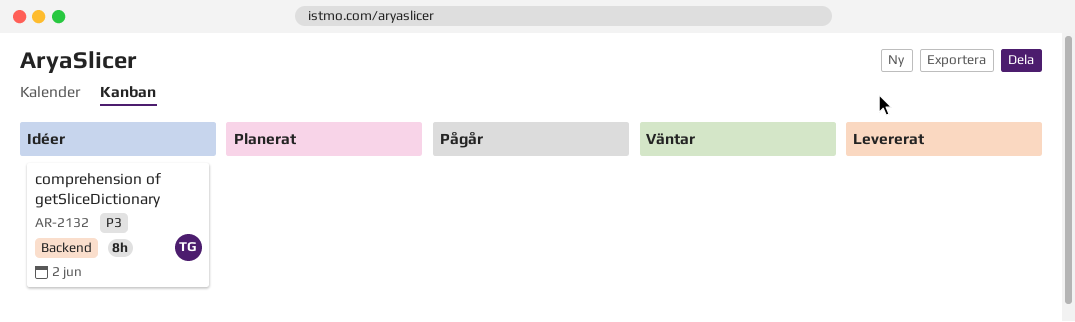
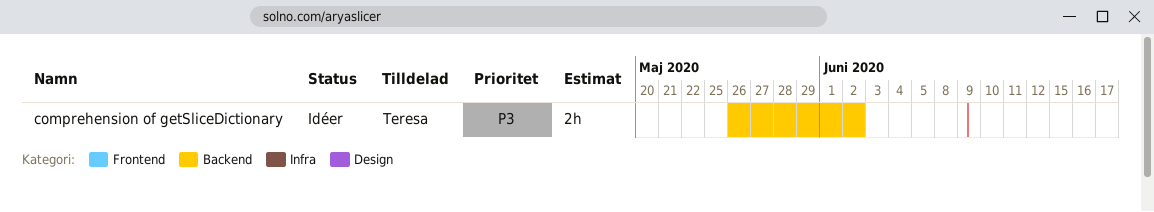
comprehension of getSliceDictionary, estimate: 8h -> 2h

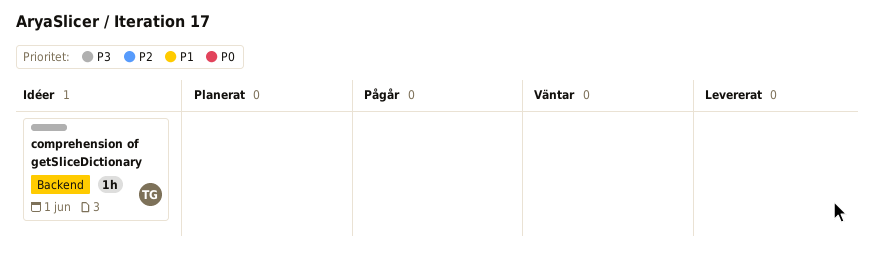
comprehension of getSliceDictionary, estimate: 2h -> 1h
comprehension of getSliceDictionary, due: Jun 2 -> Jun 1

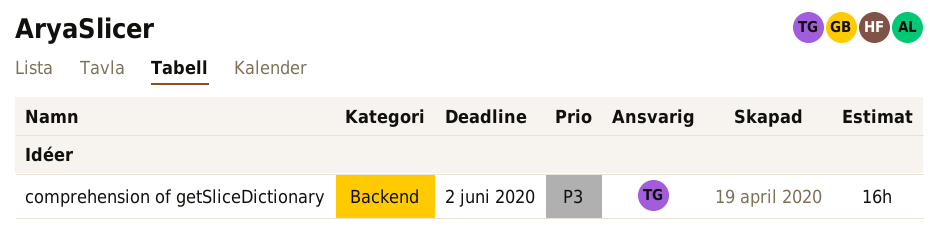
comprehension of getSliceDictionary, estimate: 1h -> 16h
comprehension of getSliceDictionary, due: Jun 1 -> Jun 2

